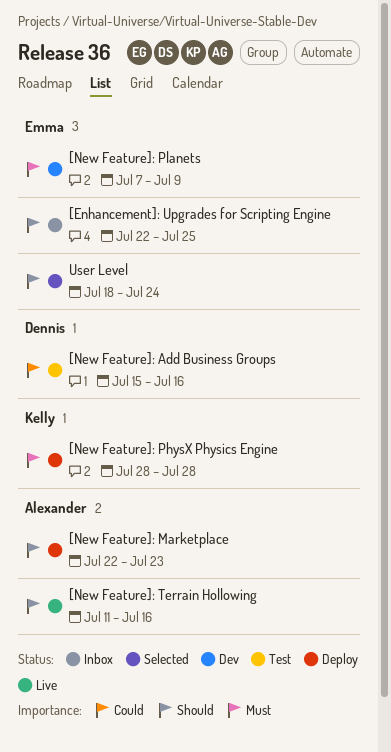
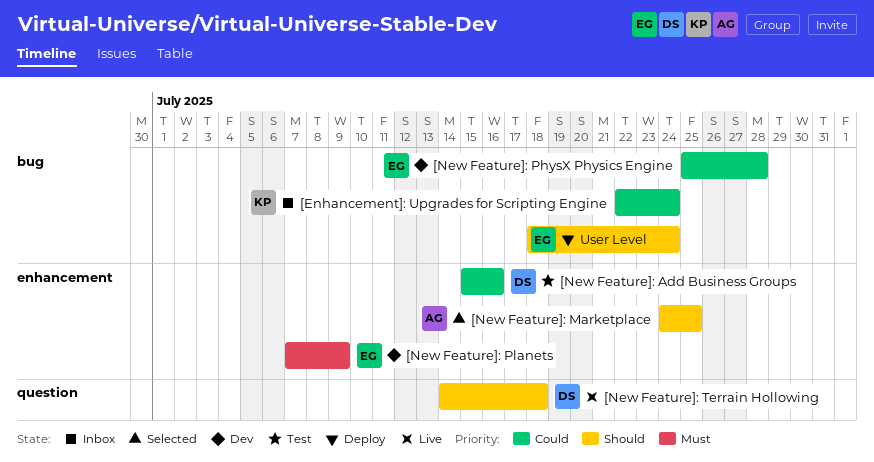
[Enhancement]: Upgrades for Scripting Engine, owner: Emma -> Kelly
[Enhancement]: Upgrades for Scripting Engine, priority: Should -> Could
[Enhancement]: Upgrades for Scripting Engine, due: Jul 25 -> Jul 24
[New Feature]: Marketplace, status: Deploy -> Selected
[New Feature]: Marketplace, start: Jul 22 -> Jul 24
[New Feature]: Marketplace, due: Jul 23 -> Jul 25
[New Feature]: PhysX Physics Engine, status: Deploy -> Dev
[New Feature]: PhysX Physics Engine, owner: Kelly -> Emma
[New Feature]: PhysX Physics Engine, priority: Must -> Could
[New Feature]: PhysX Physics Engine, start: Jul 28 -> Jul 25
[New Feature]: Terrain Hollowing, owner: Alexander -> Dennis
[New Feature]: Terrain Hollowing, start: Jul 11 -> Jul 14
[New Feature]: Terrain Hollowing, due: Jul 16 -> Jul 18
User Level, status: Selected -> Deploy

